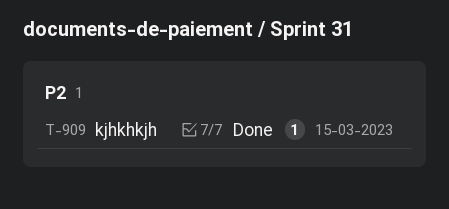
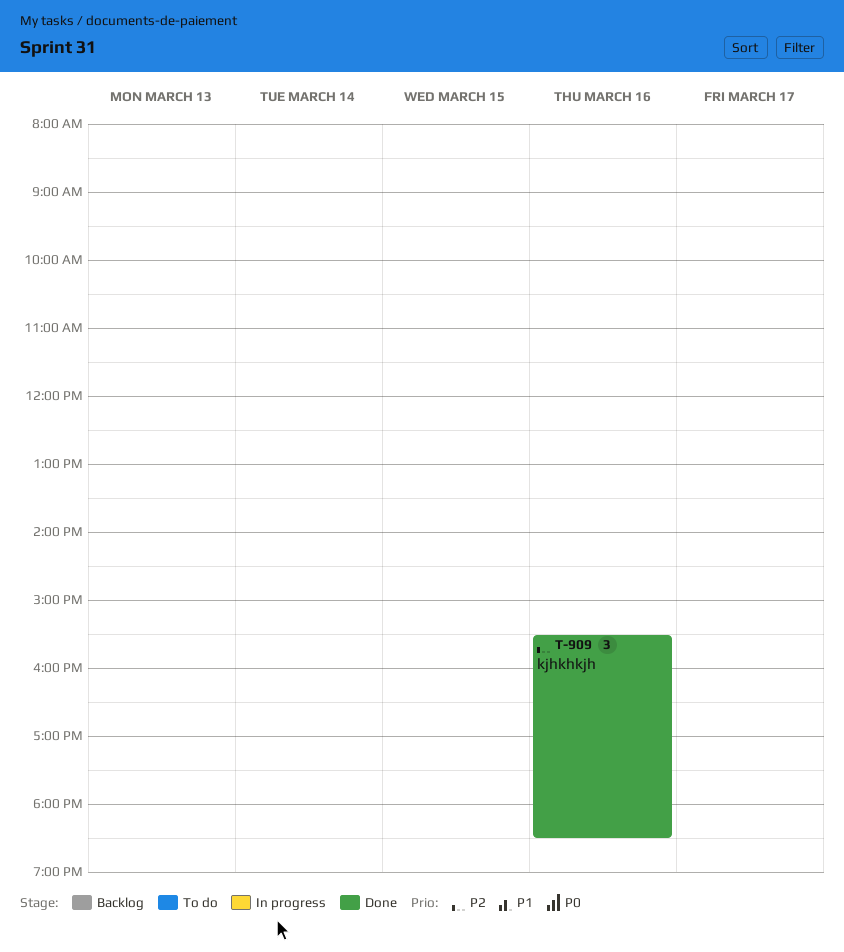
T-909, estimate: 1 -> 3
T-909, day: Mar 15 -> Mar 16

